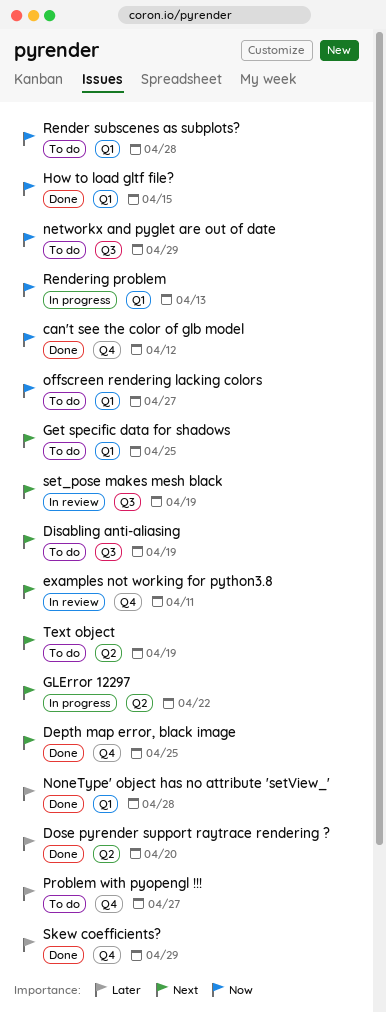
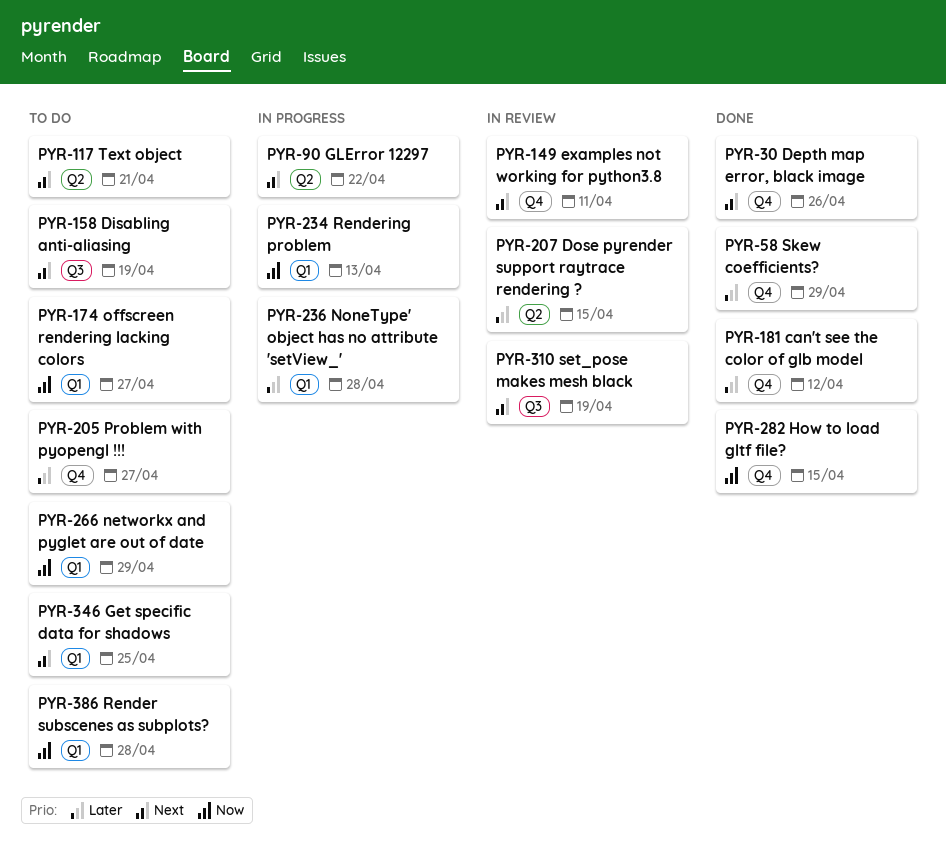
can't see the color of glb model, priority: Now -> Later
Depth map error, black image, due: Apr 25 -> Apr 26
Dose pyrender support raytrace rendering ?, status: Done -> In review
Dose pyrender support raytrace rendering ?, due: Apr 20 -> Apr 15
How to load gltf file?, label: Q1 -> Q4
networkx and pyglet are out of date, label: Q3 -> Q1
NoneType' object has no attribute 'setView_', status: Done -> In progress
Text object, due: Apr 19 -> Apr 21

